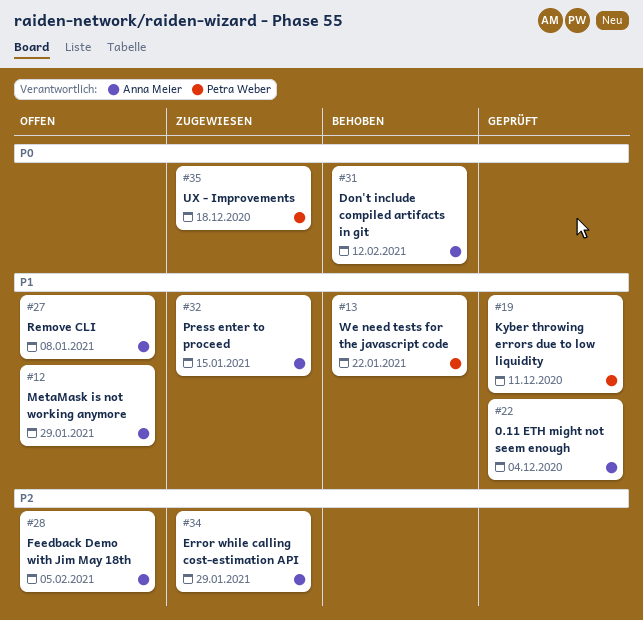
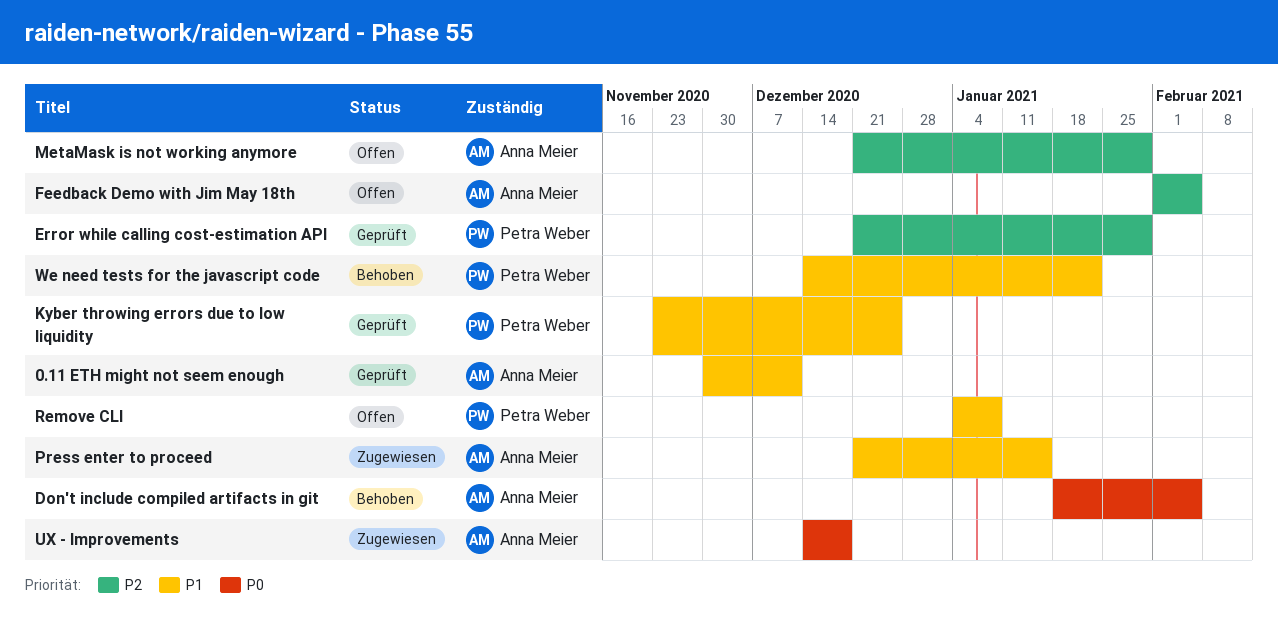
0.11 ETH might not seem enough, due: Dec 4 -> Dec 11
Don't include compiled artifacts in git, due: Feb 12 -> Feb 5
Error while calling cost-estimation API, status: Zugewiesen -> Geprüft
Error while calling cost-estimation API, owner: Anna Meier -> Petra Weber
Kyber throwing errors due to low liquidity, due: Dec 11 -> Dec 25
MetaMask is not working anymore, priority: P1 -> P2
Remove CLI, owner: Anna Meier -> Petra Weber
UX - Improvements, owner: Petra Weber -> Anna Meier

